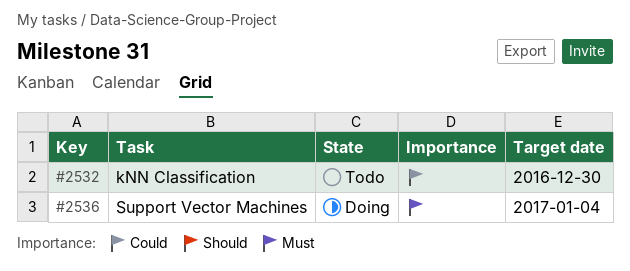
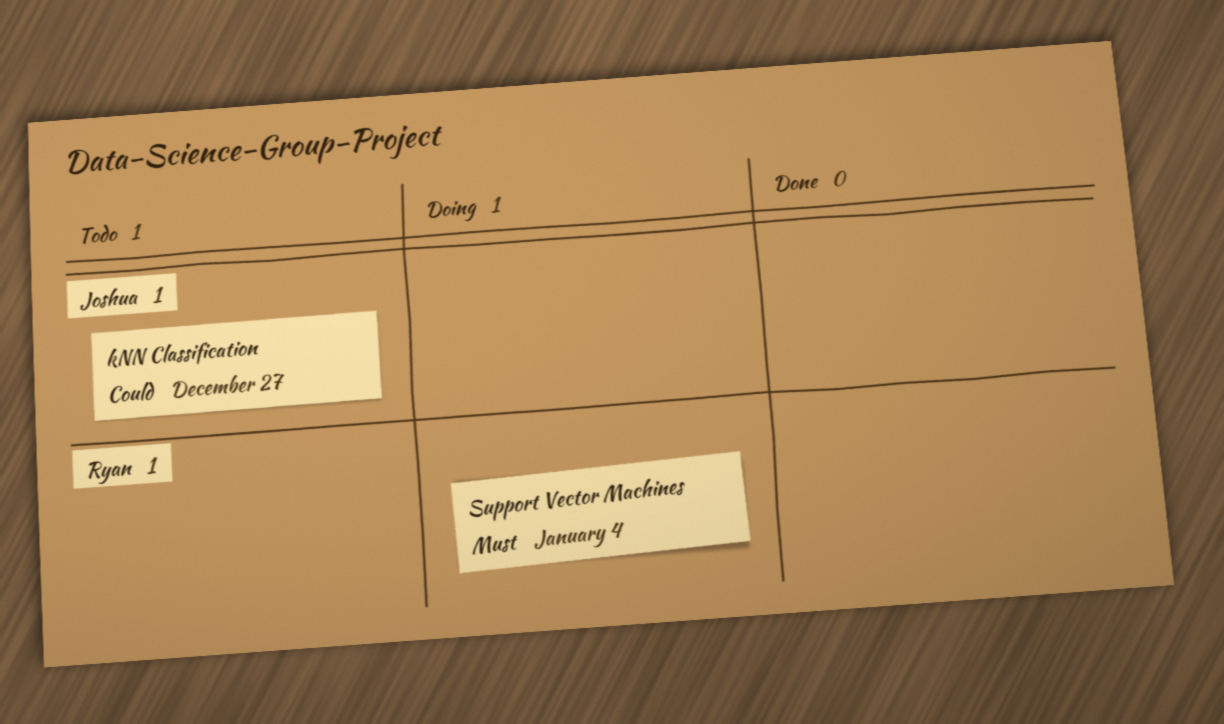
kNN Classification, due: Dec 30 -> Dec 27

